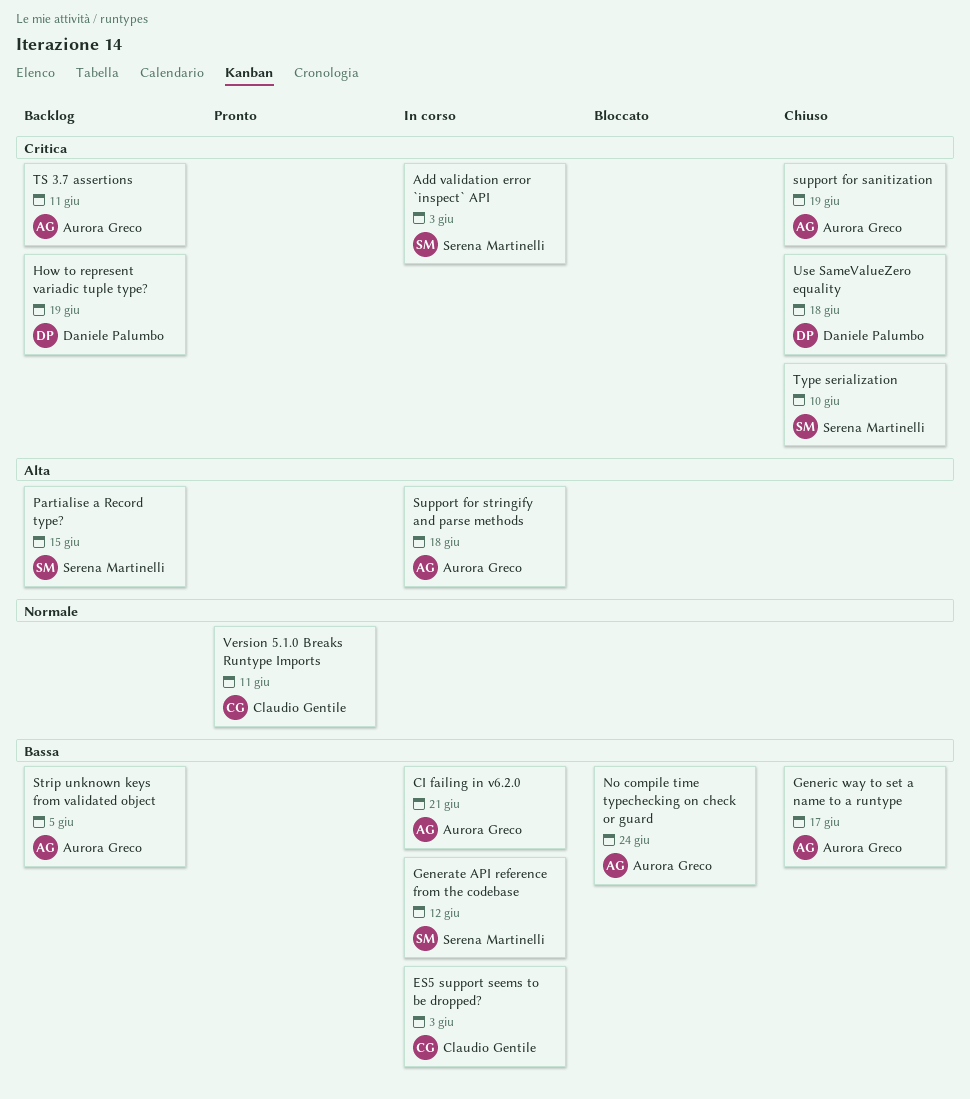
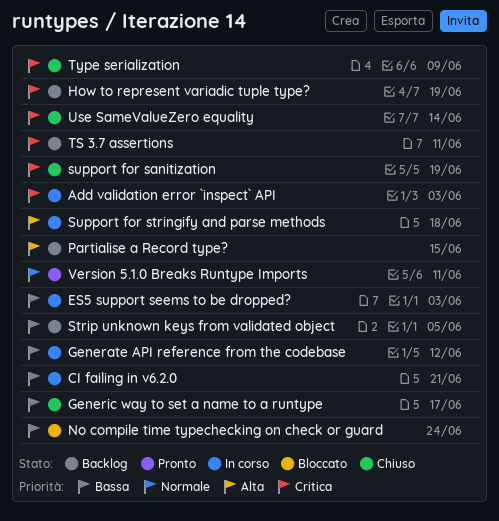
Type serialization, due: Jun 10 -> Jun 9
Use SameValueZero equality, due: Jun 18 -> Jun 14

